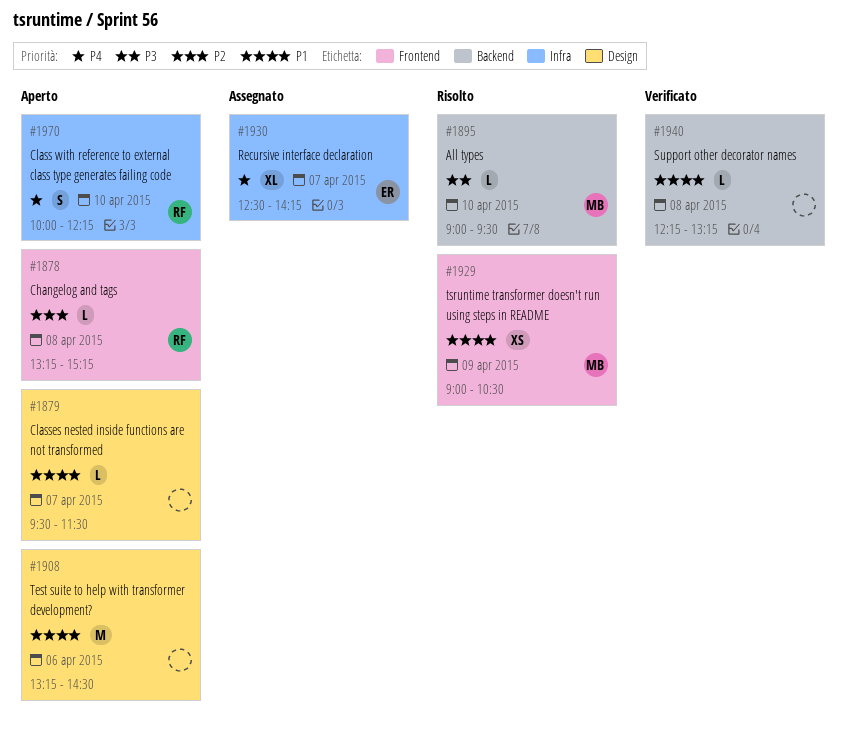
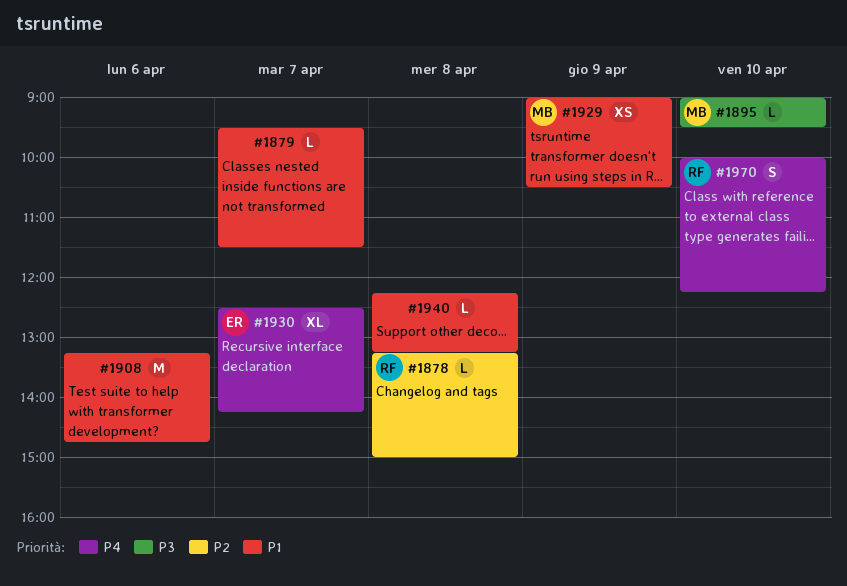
#1878, ends: 15:15 -> 15:00
#1908, ends: 14:30 -> 14:45

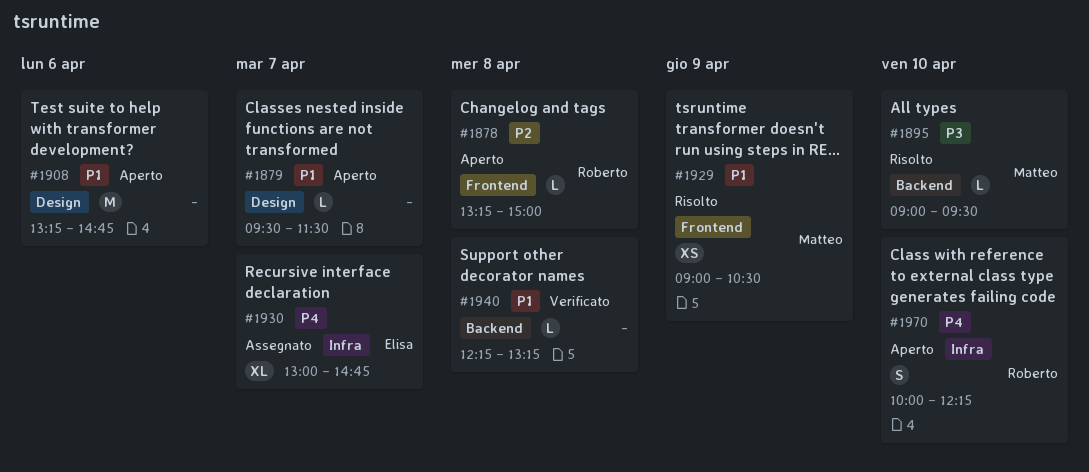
#1930, begins: 12:30 -> 13:00
#1930, ends: 14:15 -> 14:45

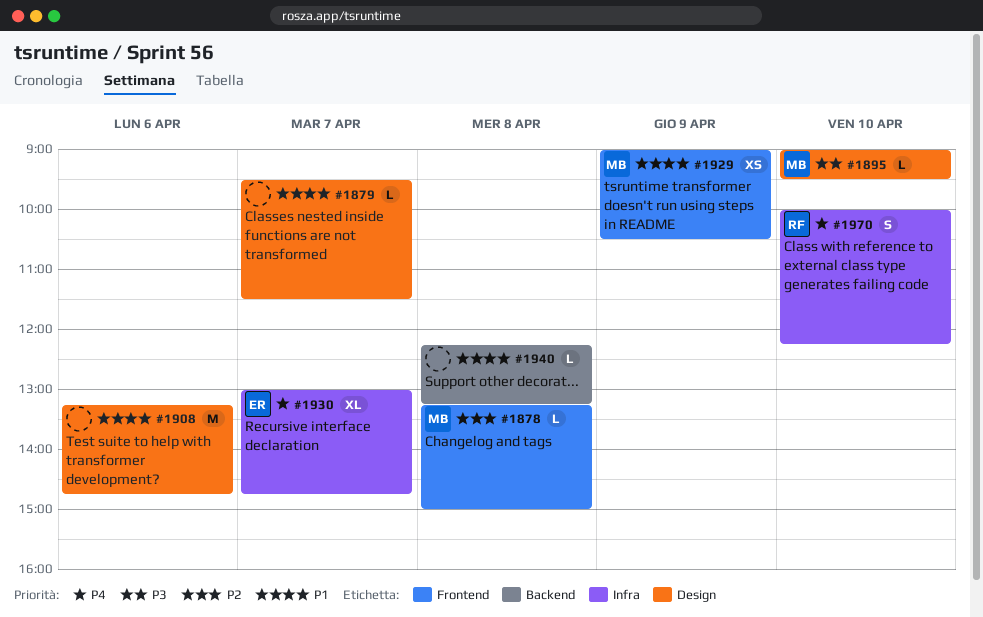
#1878, owner: Roberto -> Matteo
#1895, label: Backend -> Design

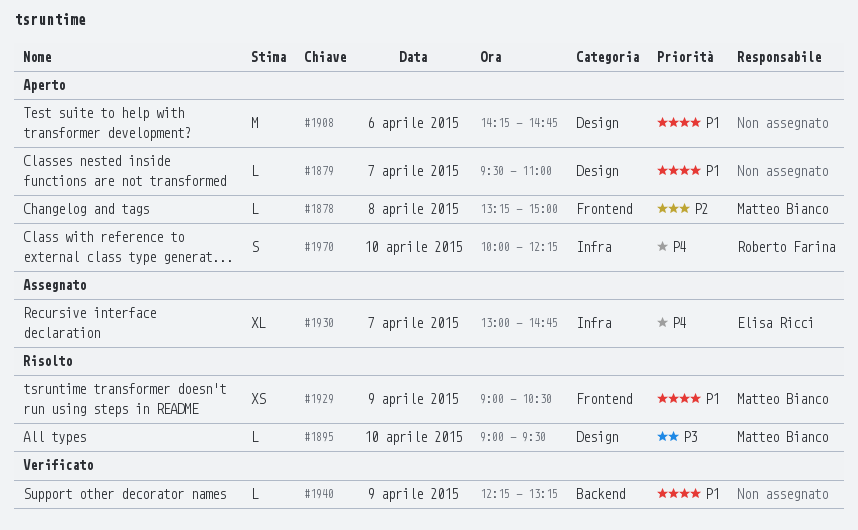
#1879, ends: 11:30 -> 11:00
#1908, begins: 13:15 -> 14:15
#1940, day: Apr 8 -> Apr 9

